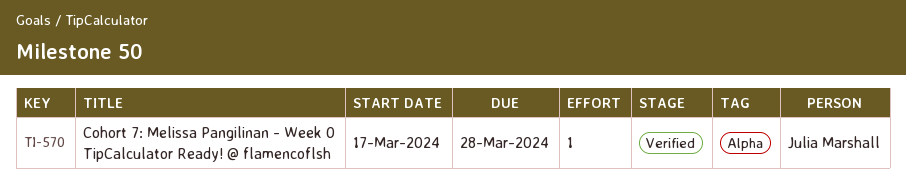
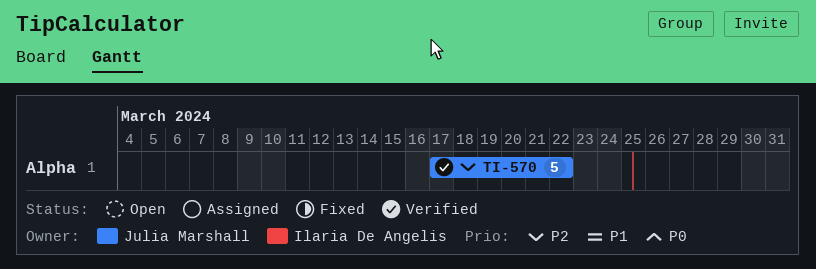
TI-570, estimate: 1 -> 5
TI-570, due: Mar 28 -> Mar 22

